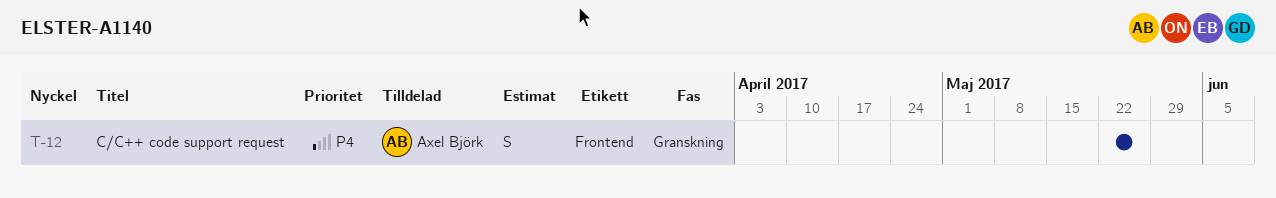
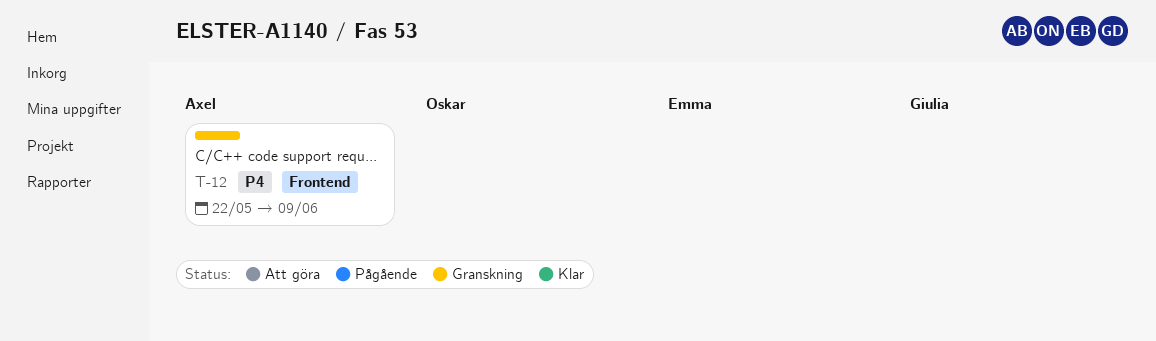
T-12, due: May 26 -> Jun 9

